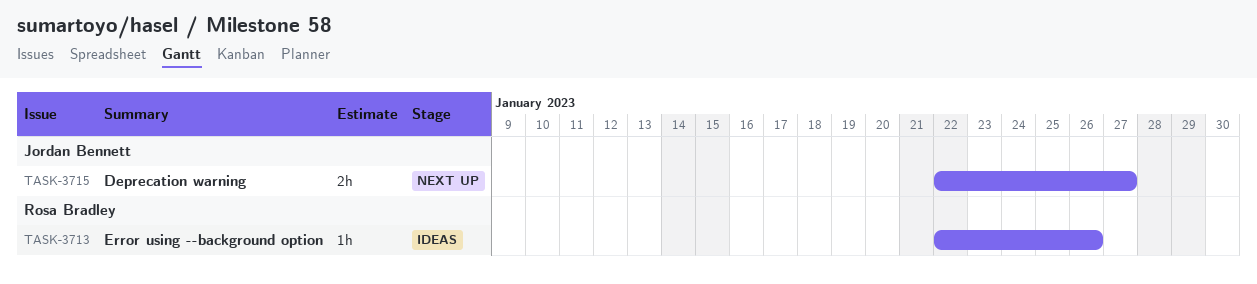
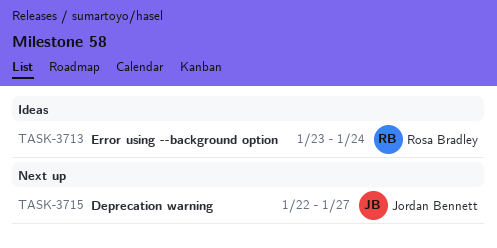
TASK-3713, start: Jan 22 -> Jan 23
TASK-3713, due: Jan 26 -> Jan 24

